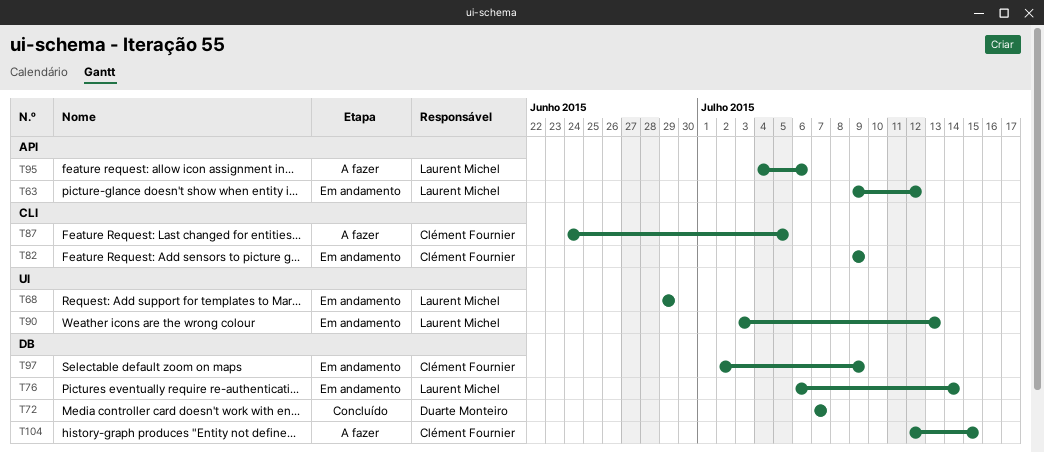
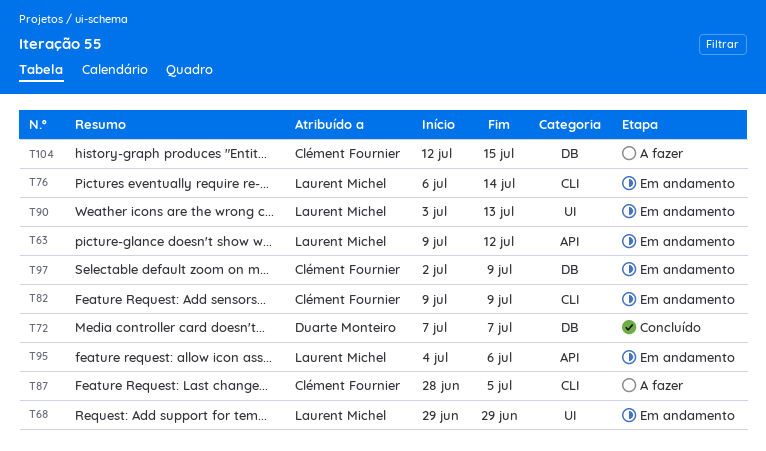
T76, label: DB -> CLI
T87, start: Jun 24 -> Jun 28
T95, status: A fazer -> Em andamento

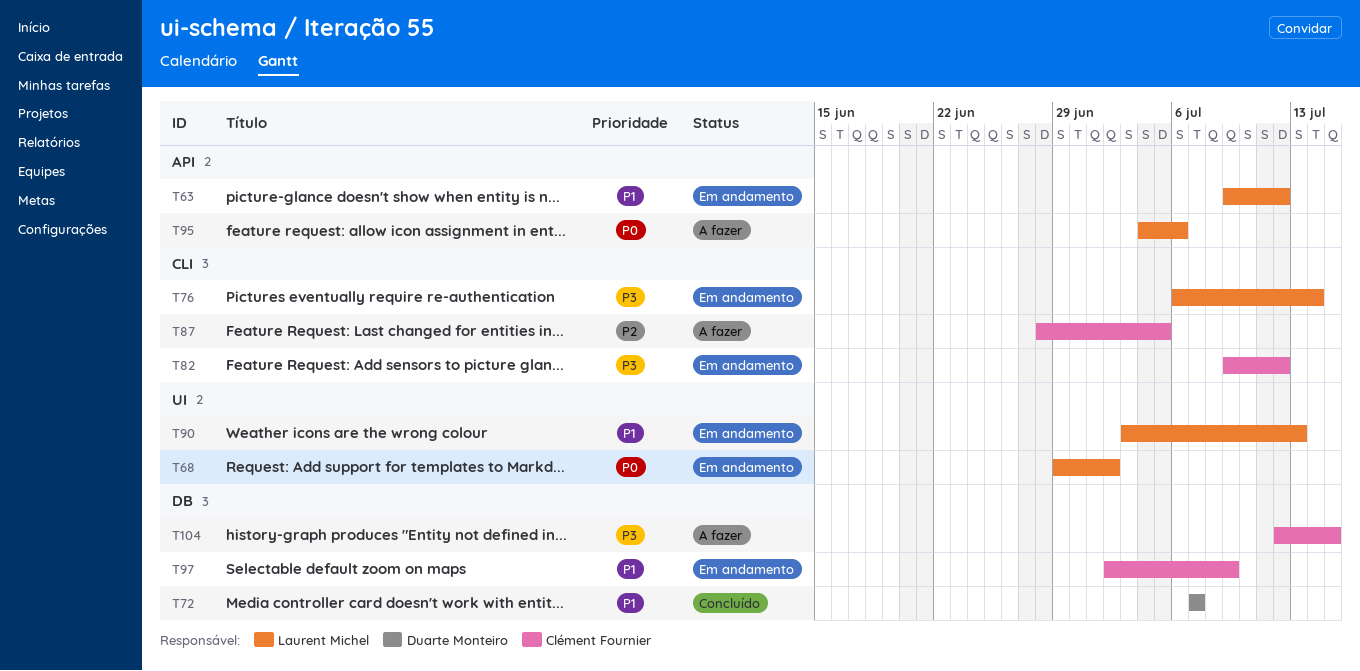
T68, due: Jun 29 -> Jul 2
T82, due: Jul 9 -> Jul 12
T95, status: Em andamento -> A fazer

